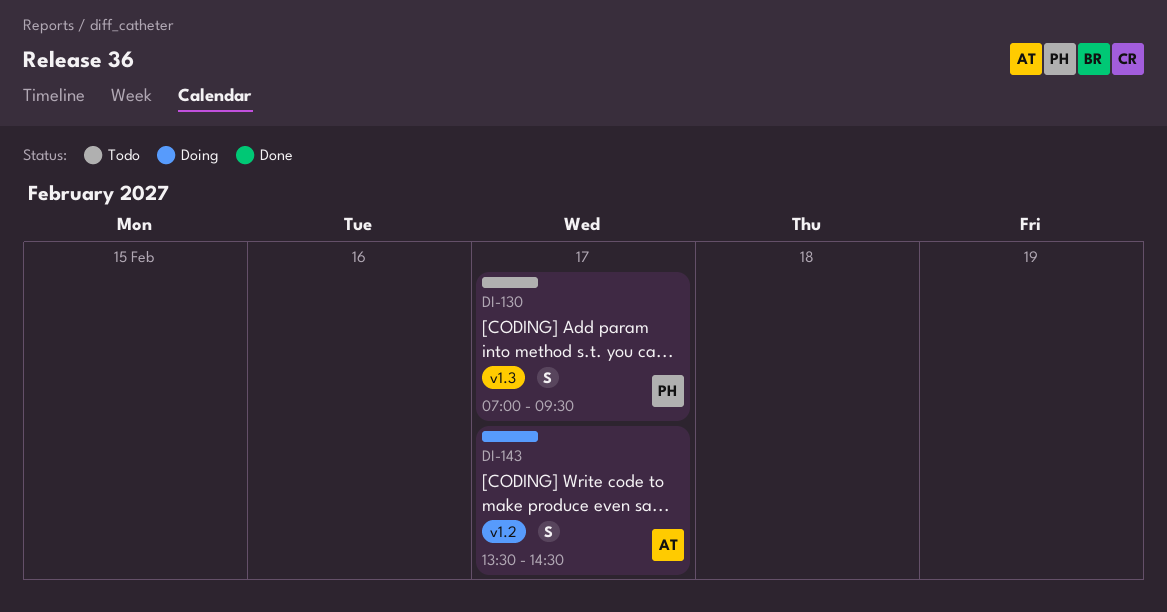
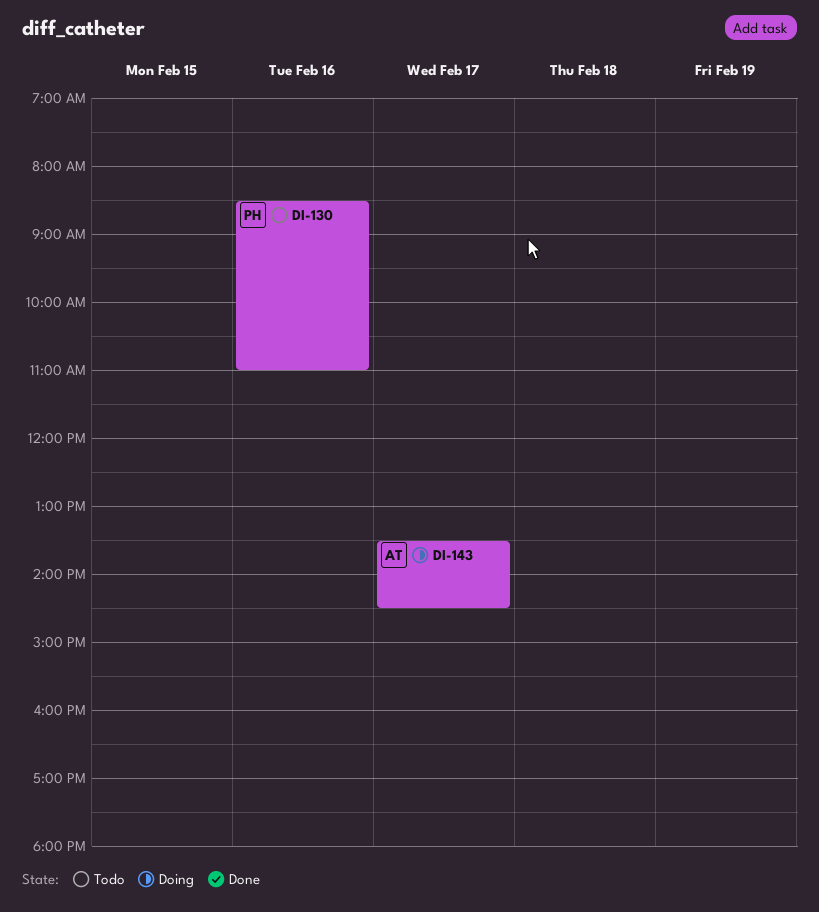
DI-130, day: Feb 17 -> Feb 16
DI-130, begins: 07:00 -> 08:30
DI-130, ends: 09:30 -> 11:00

